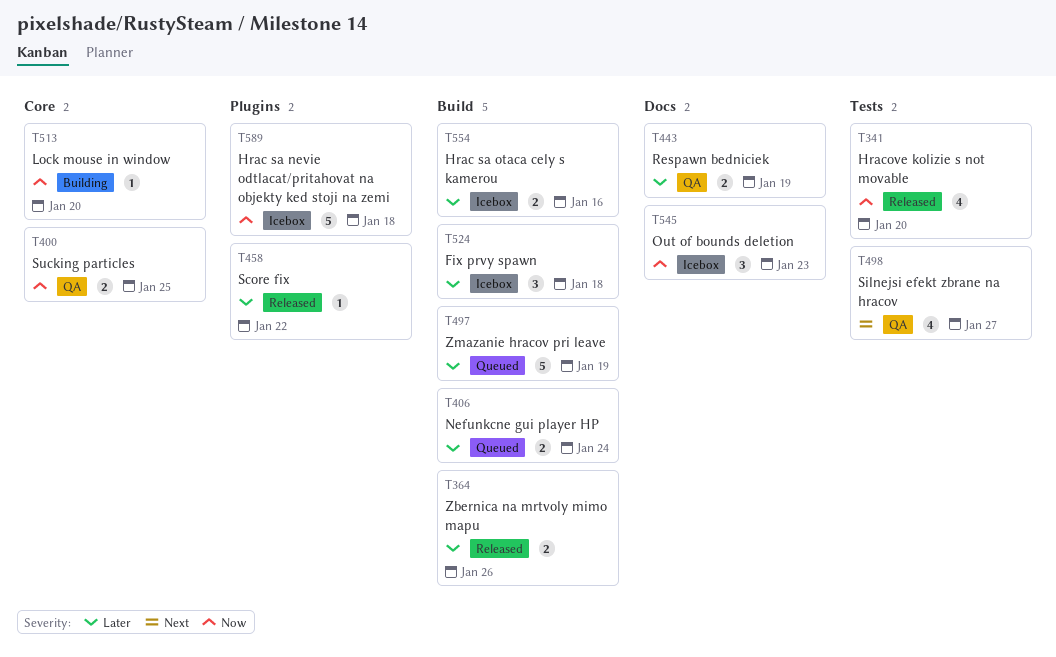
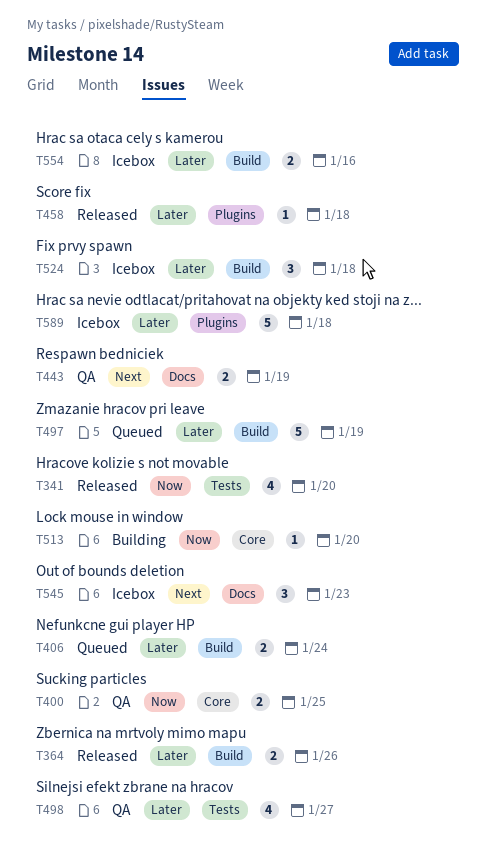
T443, priority: Later -> Next
T458, due: Jan 22 -> Jan 18
T498, priority: Next -> Later
T545, priority: Now -> Next
T589, priority: Now -> Later

